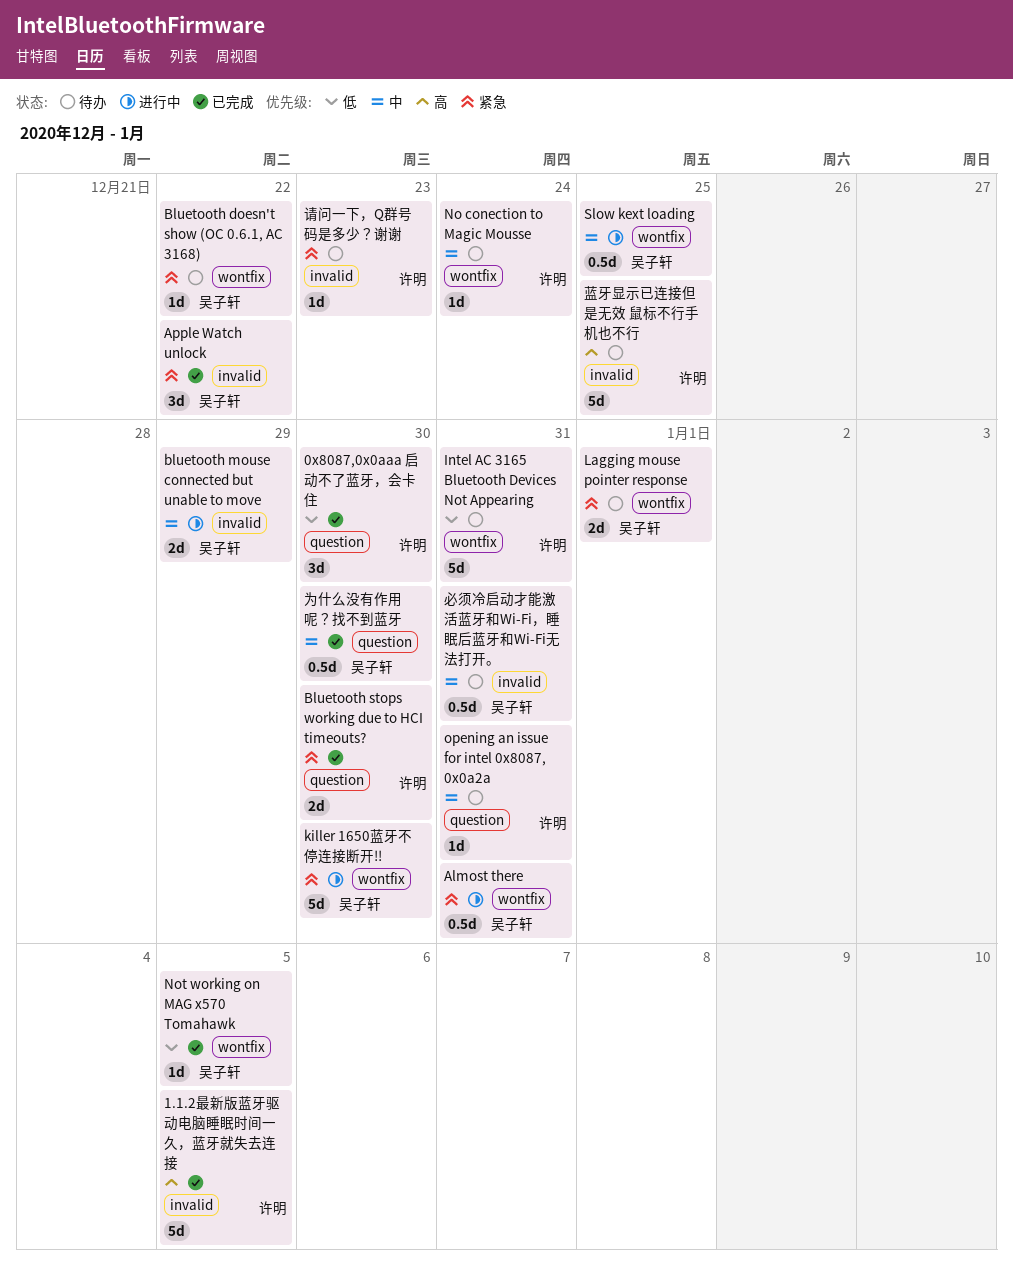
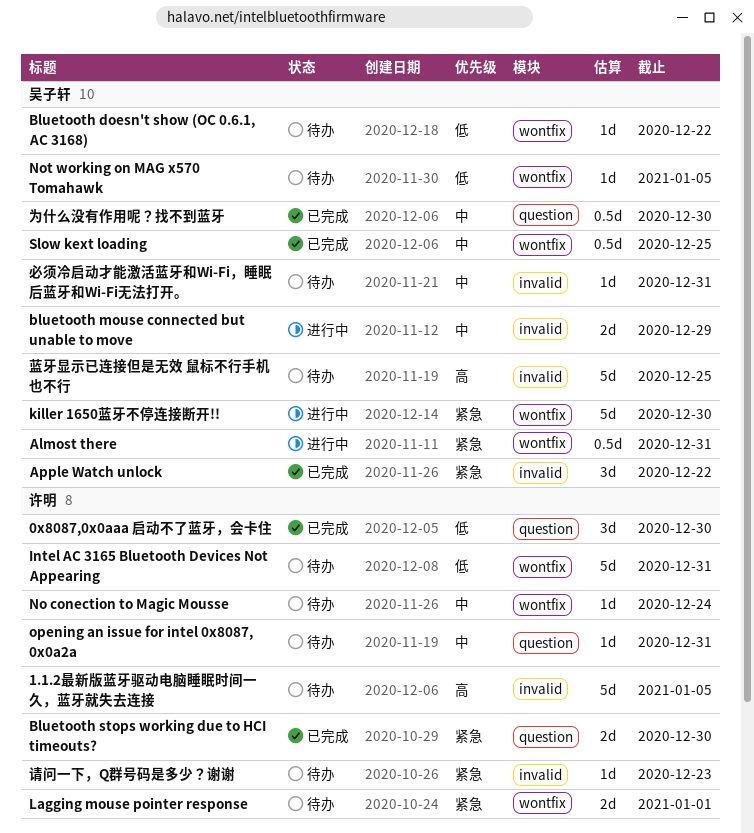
1.1.2最新版蓝牙驱动电脑睡眠时间一久，蓝牙就失去连接, status: 已完成 -> 待办
Bluetooth doesn't show (OC 0.6.1, AC 3168), priority: 紧急 -> 低
Lagging mouse pointer response, owner: 吴子轩 -> 许明
Not working on MAG x570 Tomahawk, status: 已完成 -> 待办
Slow kext loading, status: 进行中 -> 已完成
必须冷启动才能激活蓝牙和Wi-Fi，睡眠后蓝牙和Wi-Fi无法打开。, estimate: 0.5d -> 1d
蓝牙显示已连接但是无效 鼠标不行手机也不行, owner: 许明 -> 吴子轩

